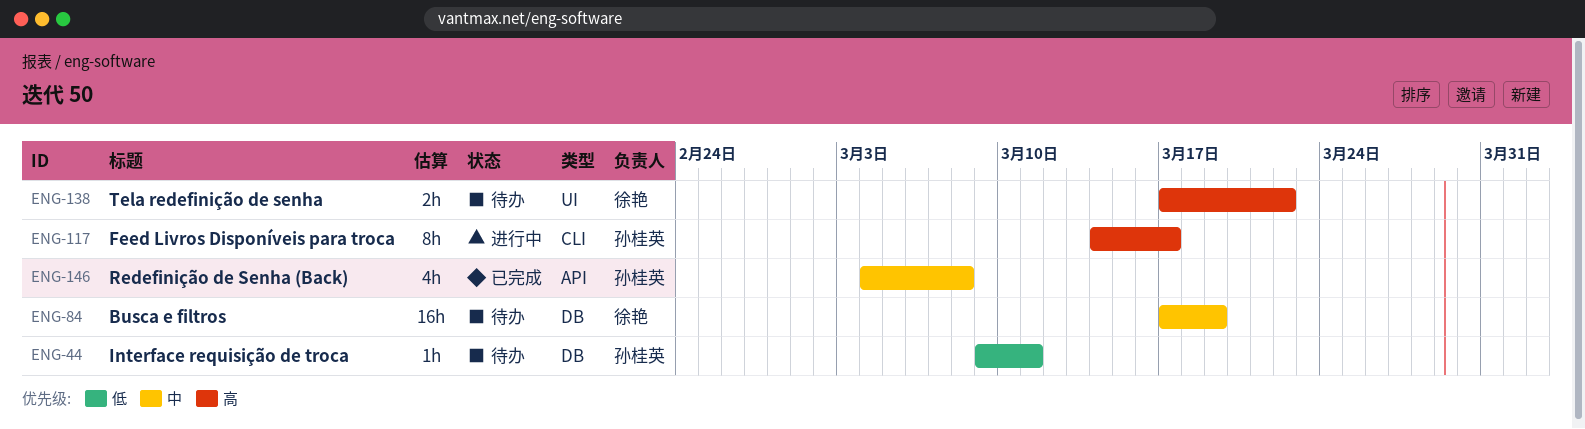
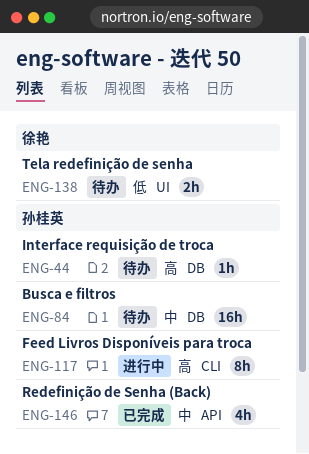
ENG-44, priority: 低 -> 高
ENG-84, owner: 徐艳 -> 孙桂英
ENG-138, priority: 高 -> 低

